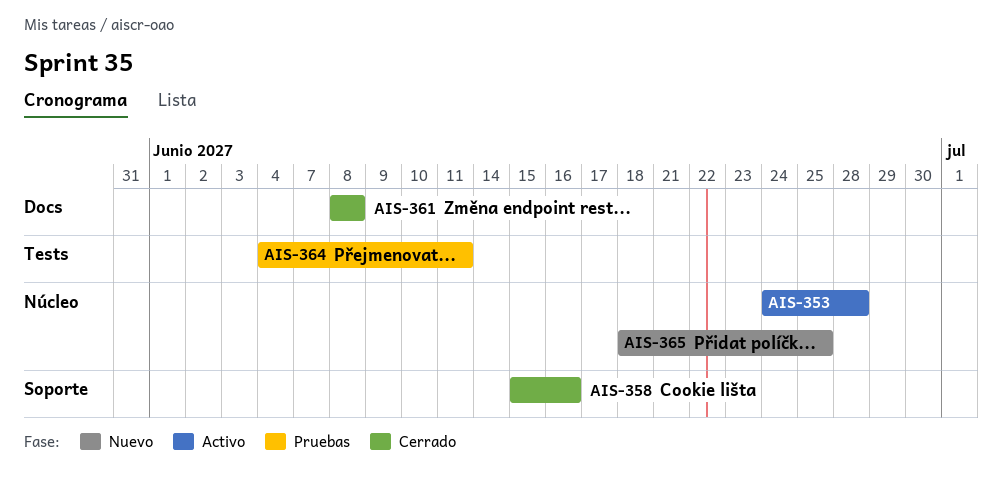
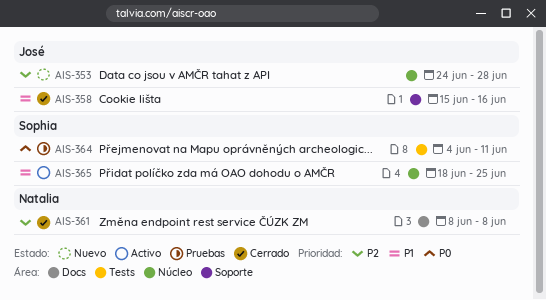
AIS-353, status: Activo -> Nuevo
AIS-365, status: Nuevo -> Activo

